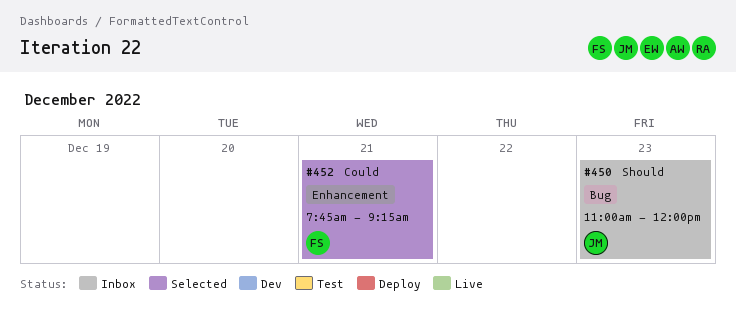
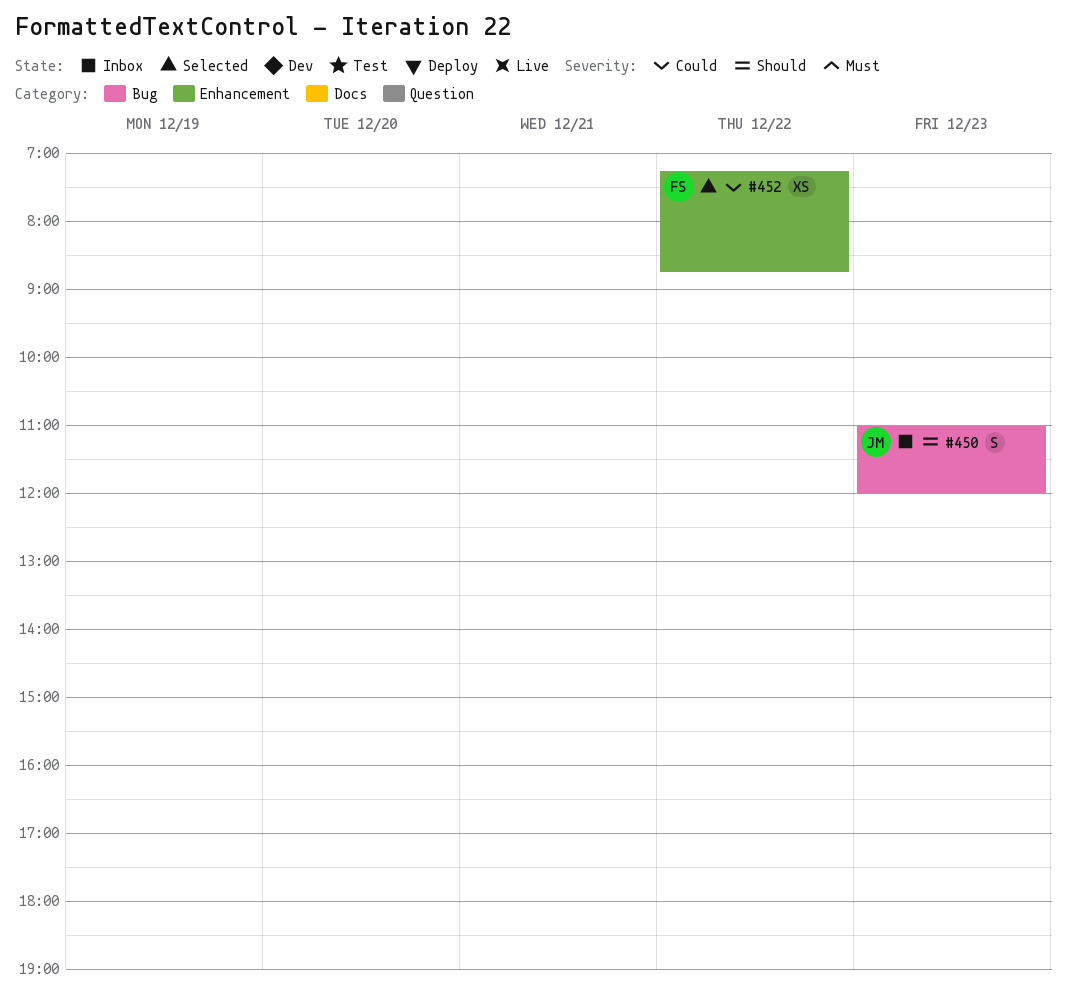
#452, day: Dec 21 -> Dec 22
#452, begins: 07:45 -> 07:15
#452, ends: 09:15 -> 08:45

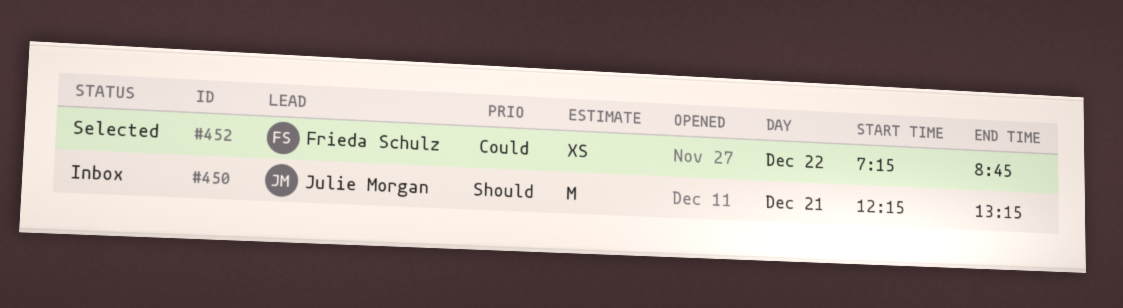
#450, estimate: S -> M
#450, day: Dec 23 -> Dec 21
#450, begins: 11:00 -> 12:15
#450, ends: 12:00 -> 13:15

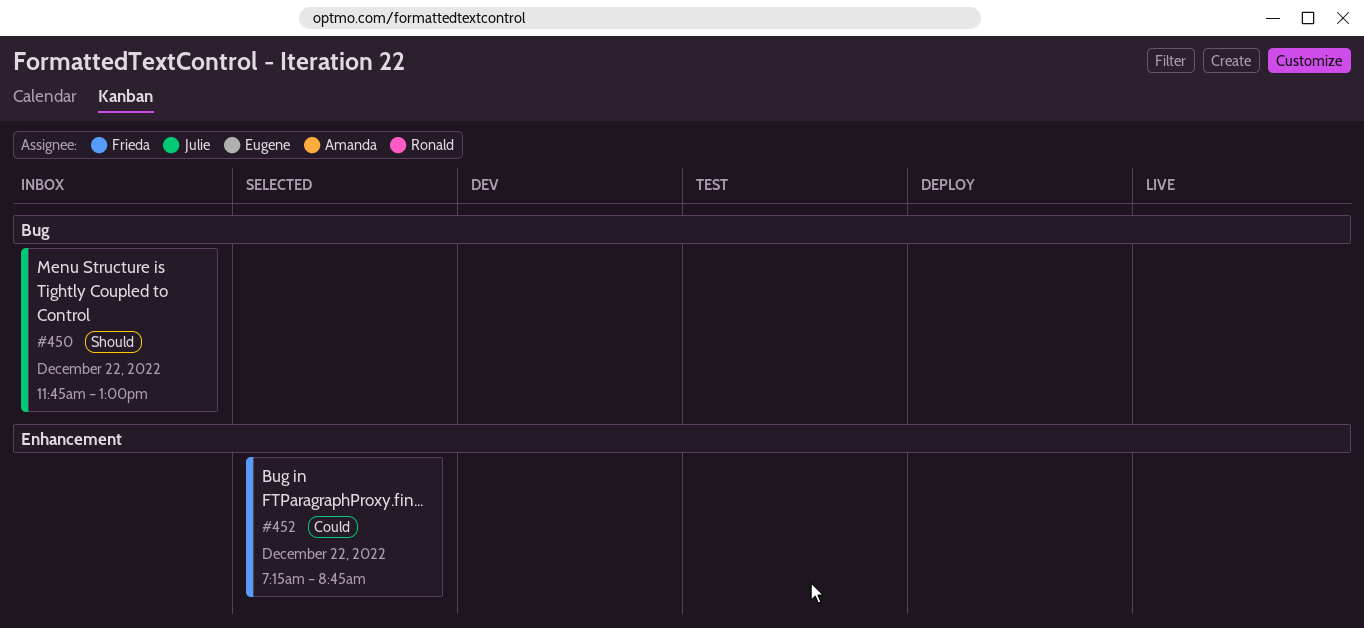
#450, day: Dec 21 -> Dec 22
#450, begins: 12:15 -> 11:45
#450, ends: 13:15 -> 13:00

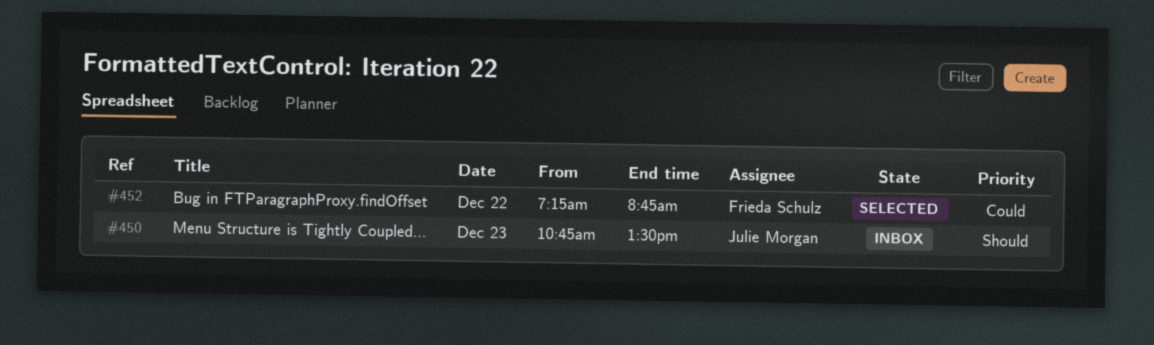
#450, day: Dec 22 -> Dec 23
#450, begins: 11:45 -> 10:45
#450, ends: 13:00 -> 13:30

